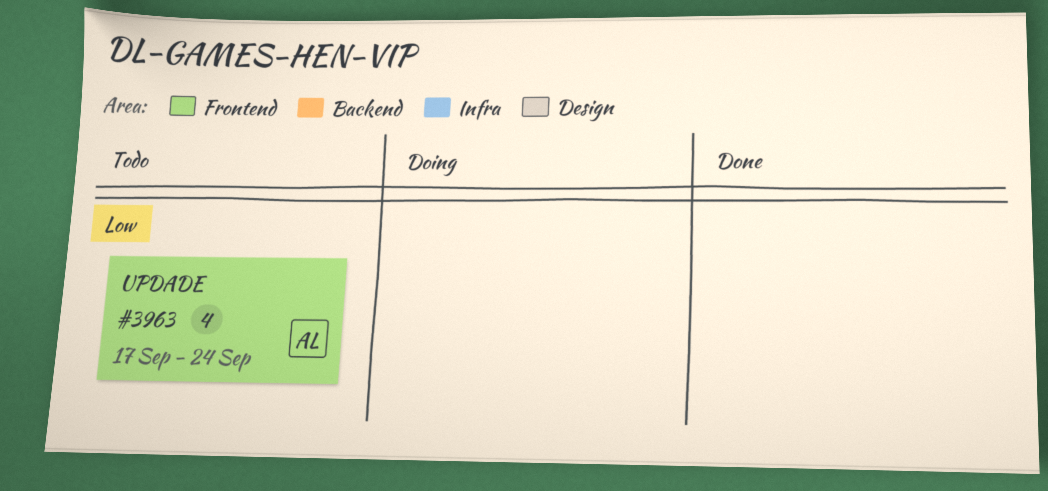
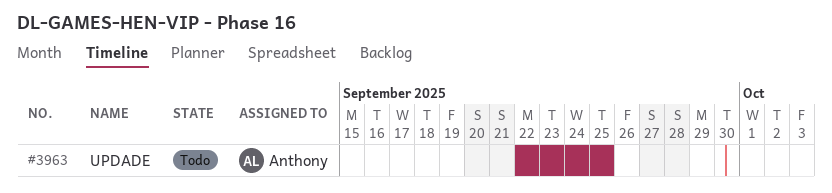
#3963, start: Sep 17 -> Sep 22
#3963, due: Sep 24 -> Sep 25

